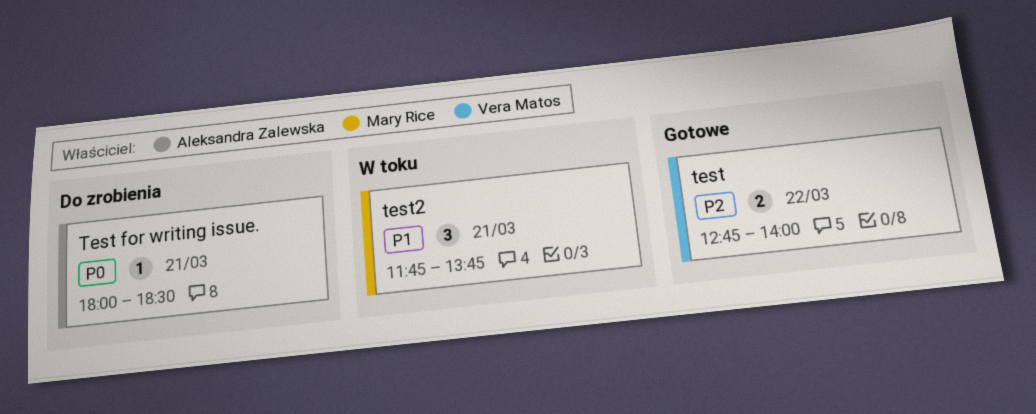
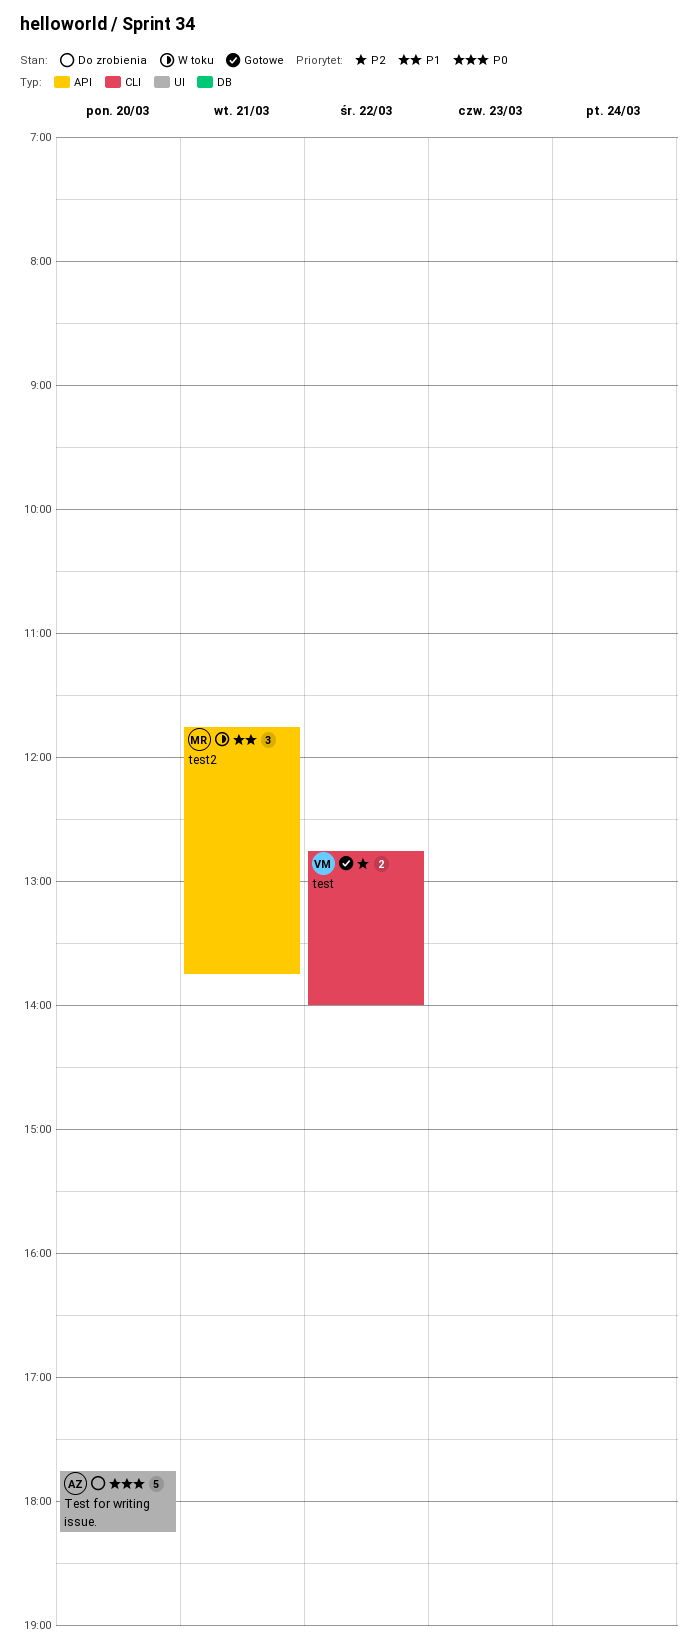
Test for writing issue., estimate: 1 -> 5
Test for writing issue., day: Mar 21 -> Mar 20
Test for writing issue., begins: 18:00 -> 17:45
Test for writing issue., ends: 18:30 -> 18:15

